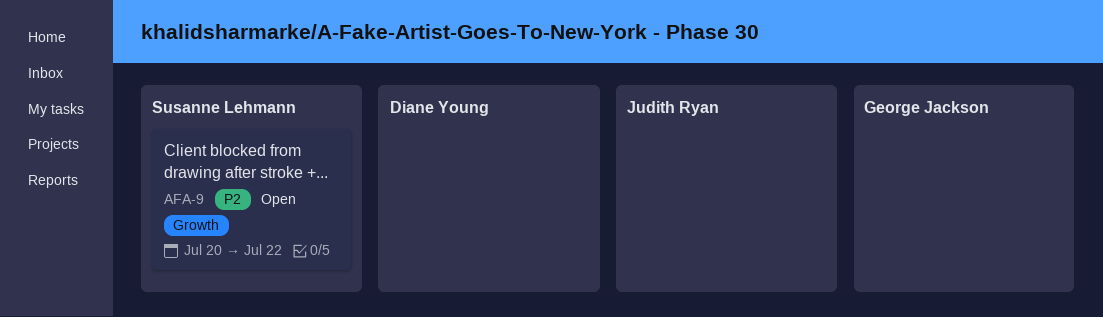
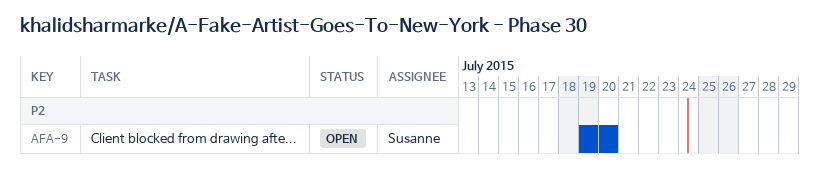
AFA-9, start: Jul 20 -> Jul 19
AFA-9, due: Jul 22 -> Jul 20

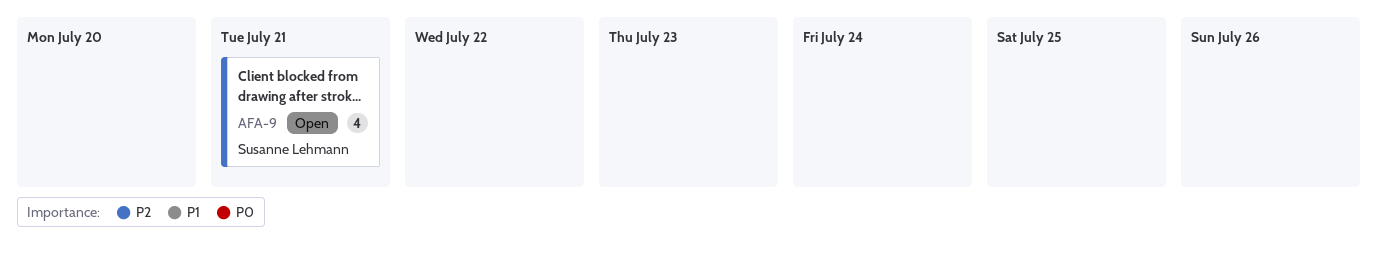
AFA-9, due: Jul 20 -> Jul 21

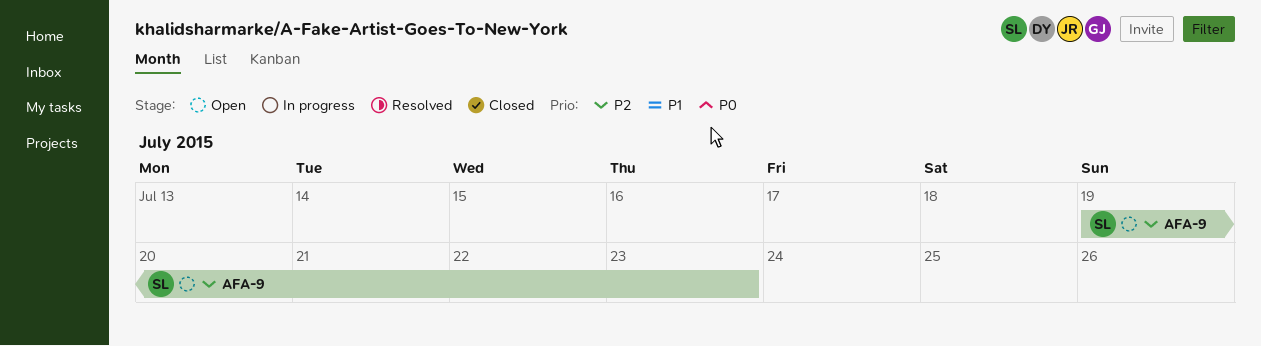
AFA-9, due: Jul 21 -> Jul 23

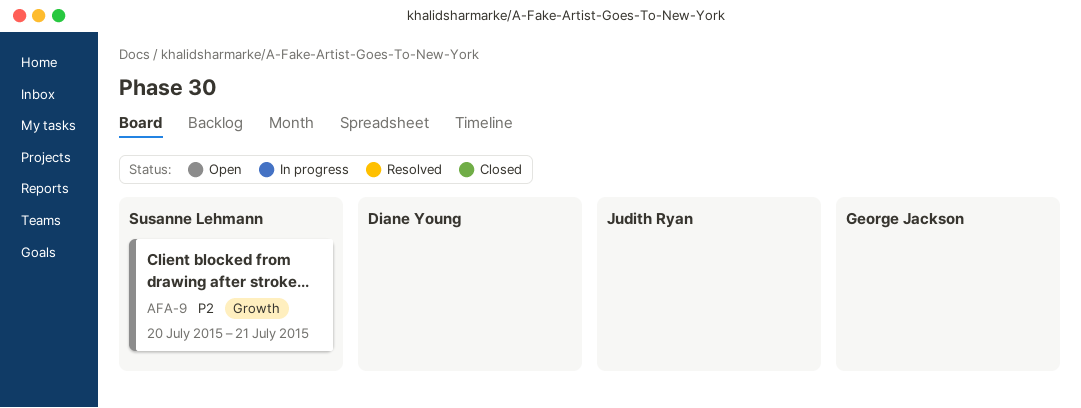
AFA-9, start: Jul 19 -> Jul 20
AFA-9, due: Jul 23 -> Jul 21

